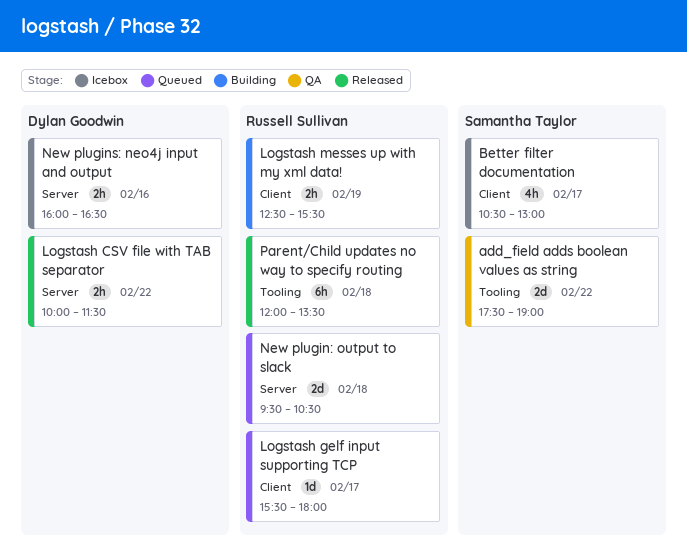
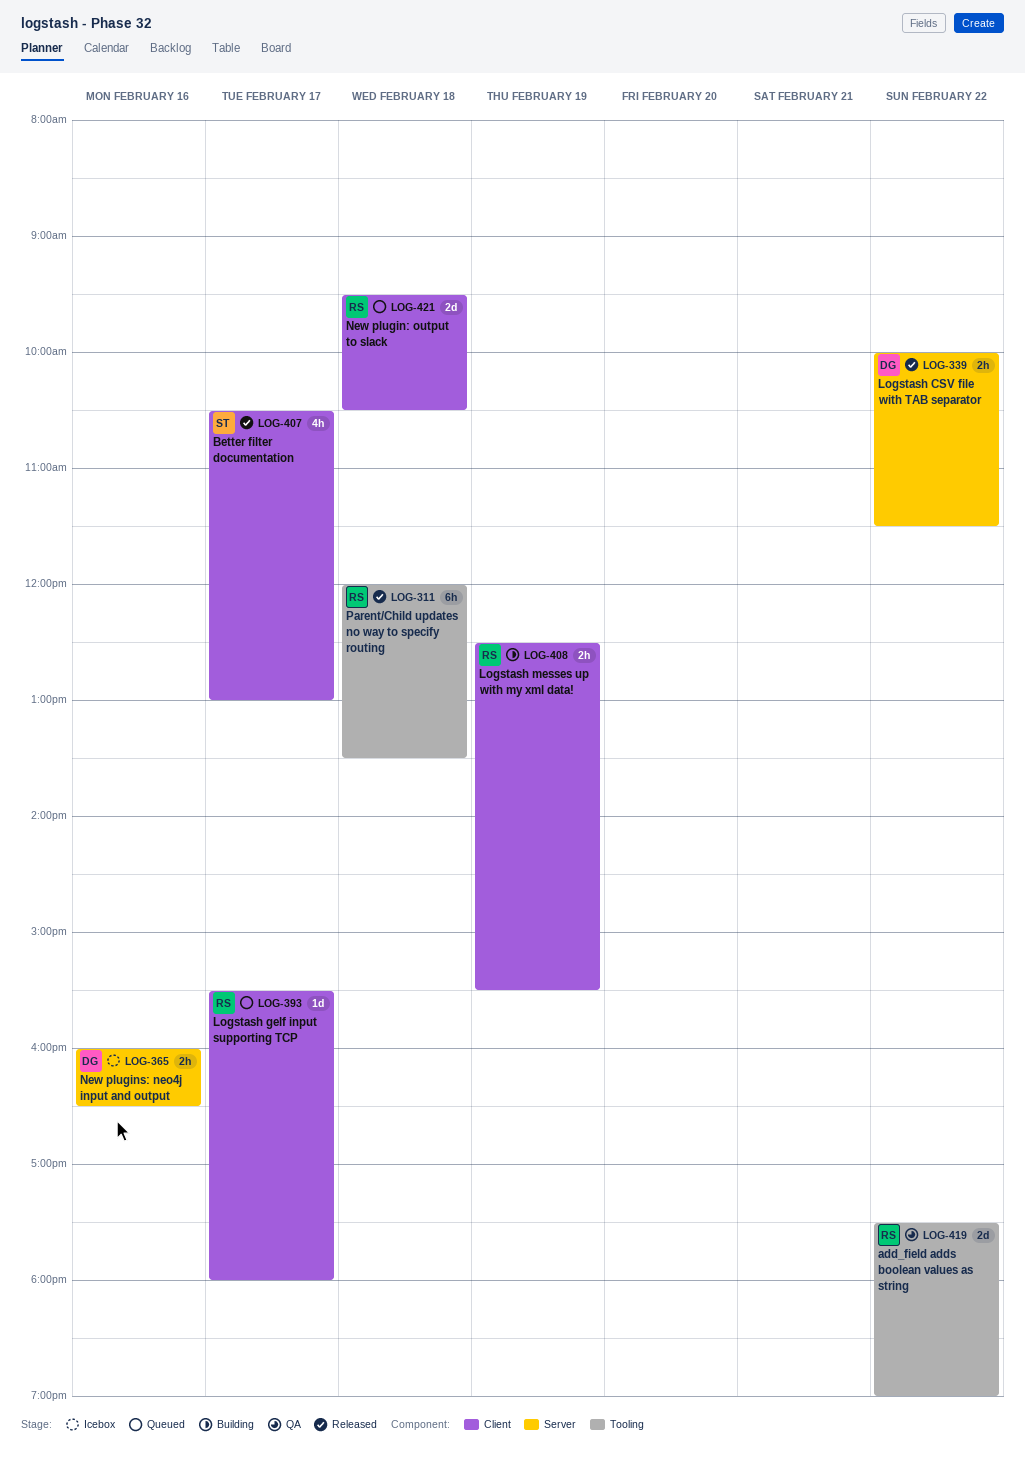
add_field adds boolean values as string, owner: Samantha Taylor -> Russell Sullivan
Better filter documentation, status: Icebox -> Released
New plugin: output to slack, label: Server -> Client

